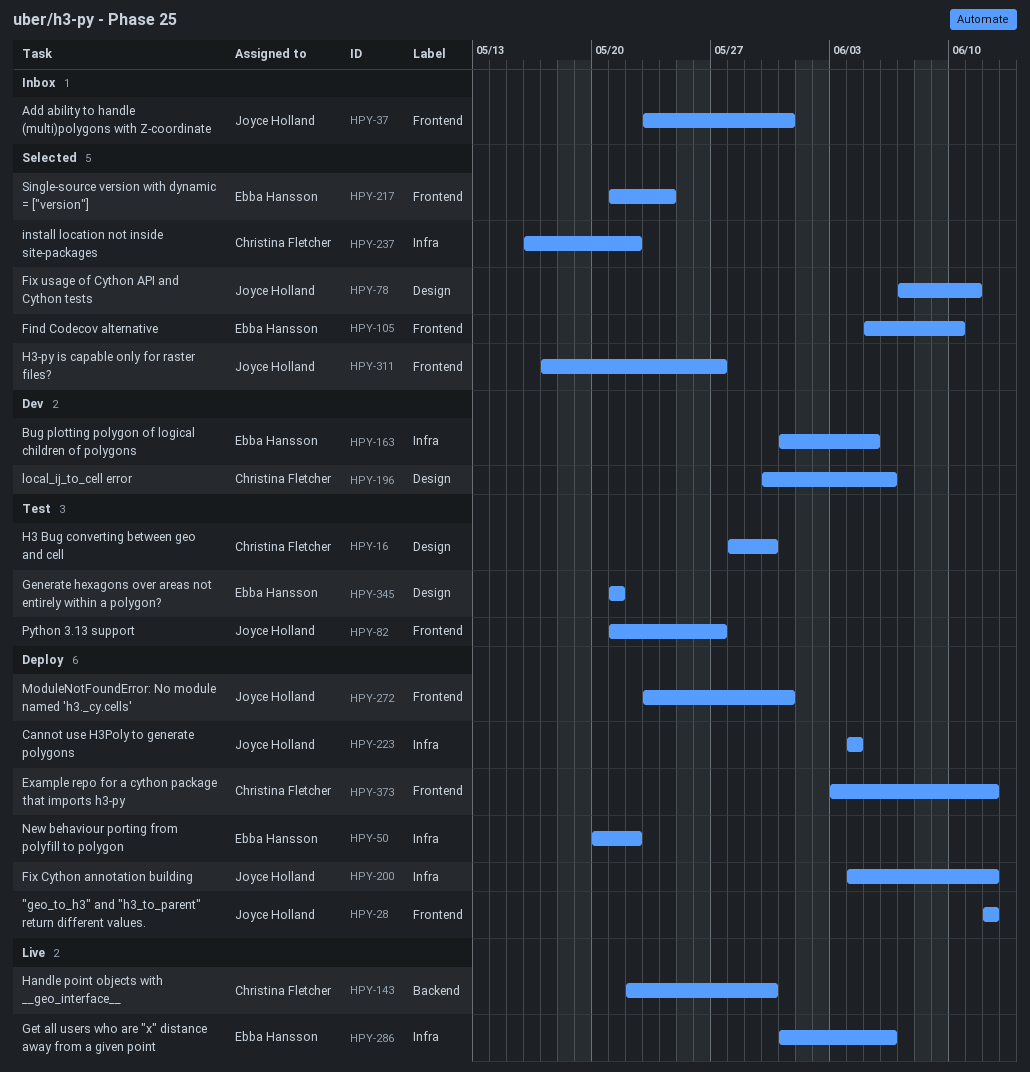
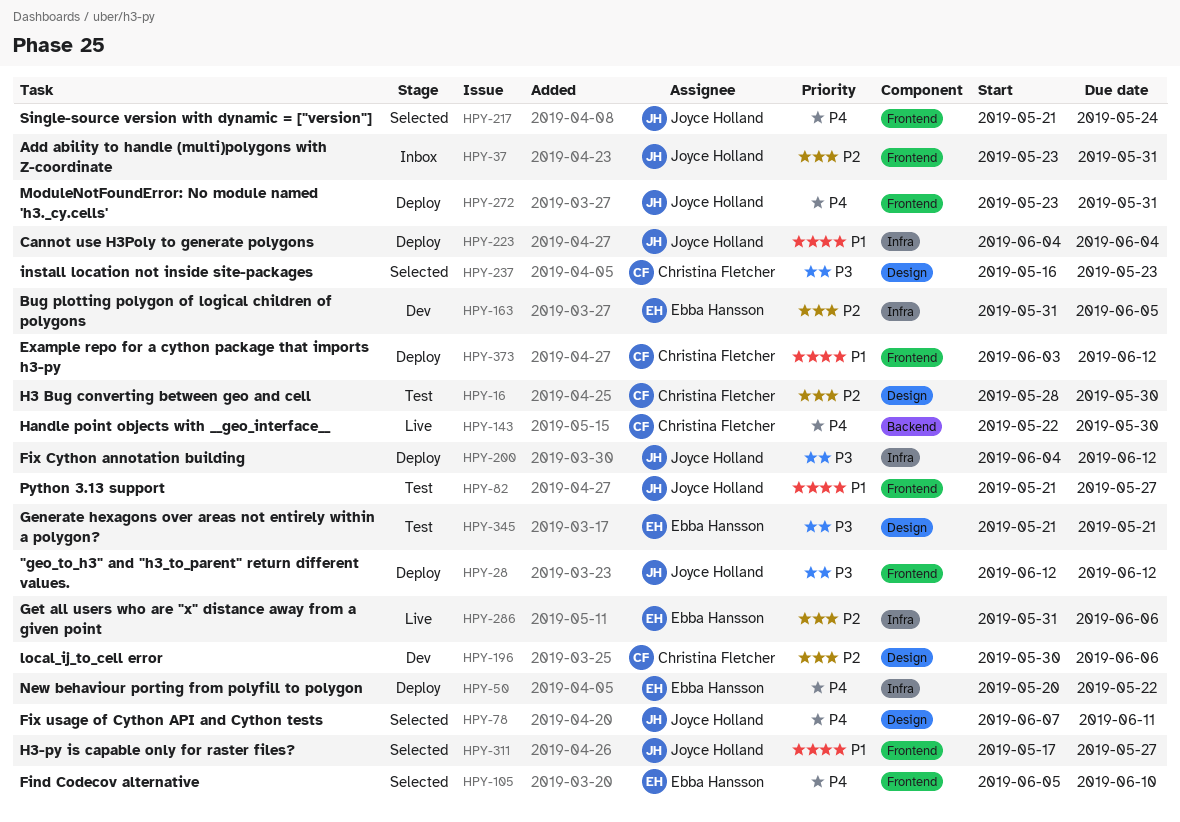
HPY-217, owner: Ebba Hansson -> Joyce Holland
HPY-237, label: Infra -> Design
HPY-237, due: May 22 -> May 23

